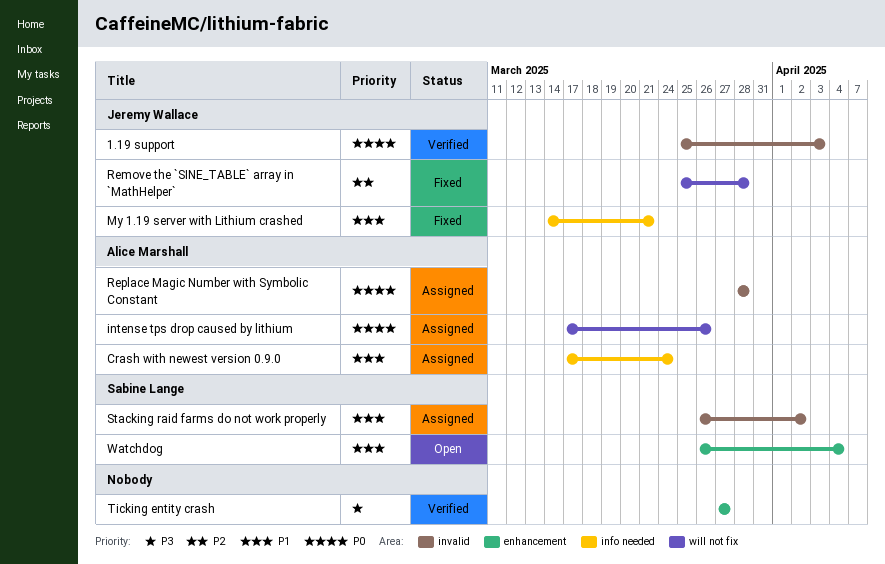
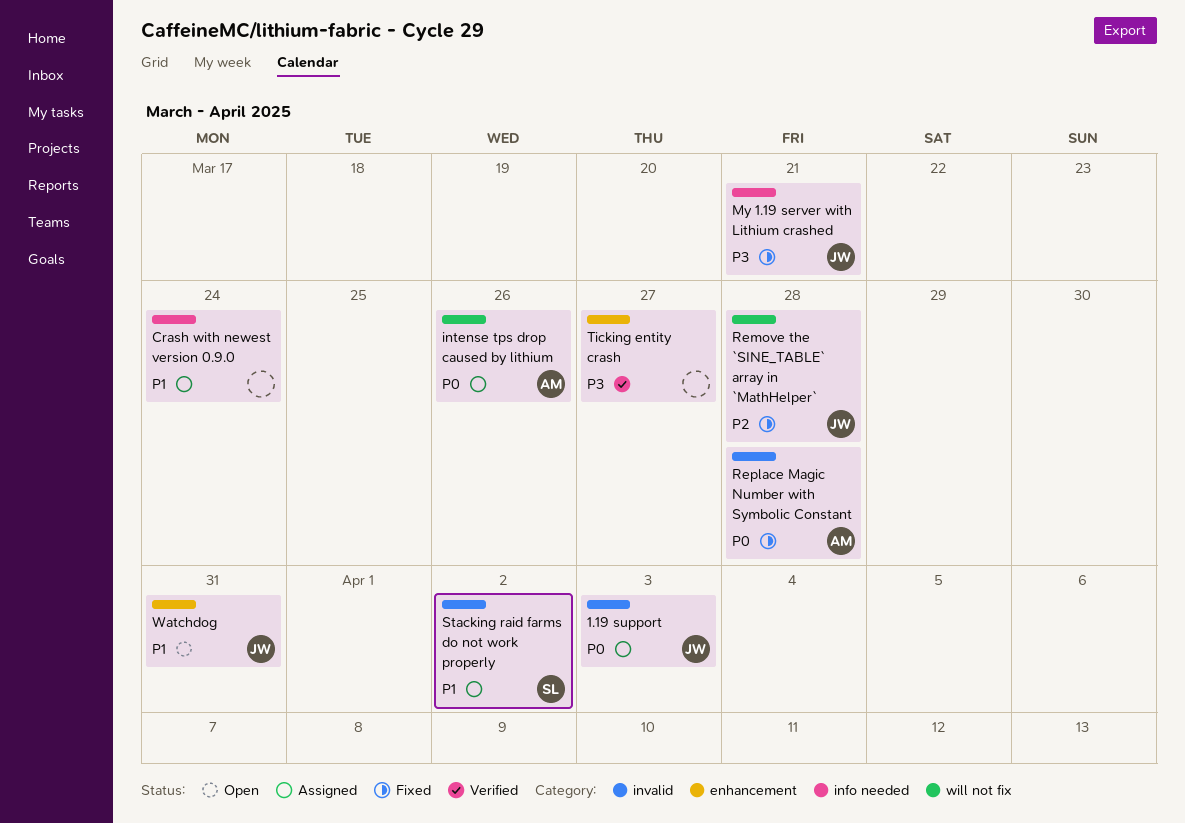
1.19 support, status: Verified -> Assigned
Crash with newest version 0.9.0, owner: Alice Marshall -> none
My 1.19 server with Lithium crashed, priority: P1 -> P3
Replace Magic Number with Symbolic Constant, status: Assigned -> Fixed
Watchdog, owner: Sabine Lange -> Jeremy Wallace
Watchdog, due: Apr 4 -> Mar 31

